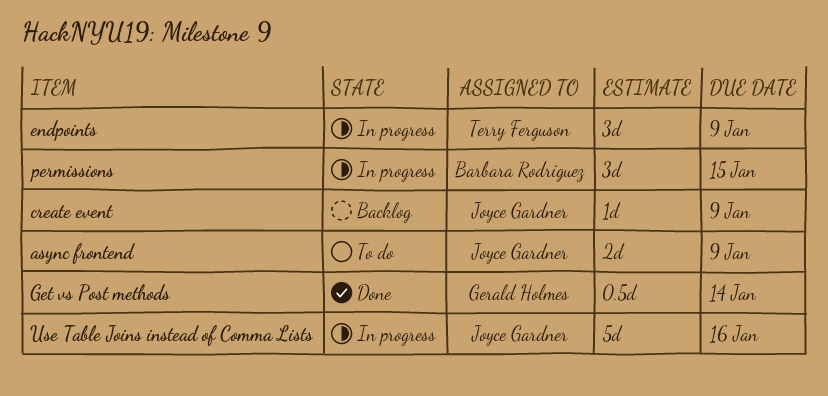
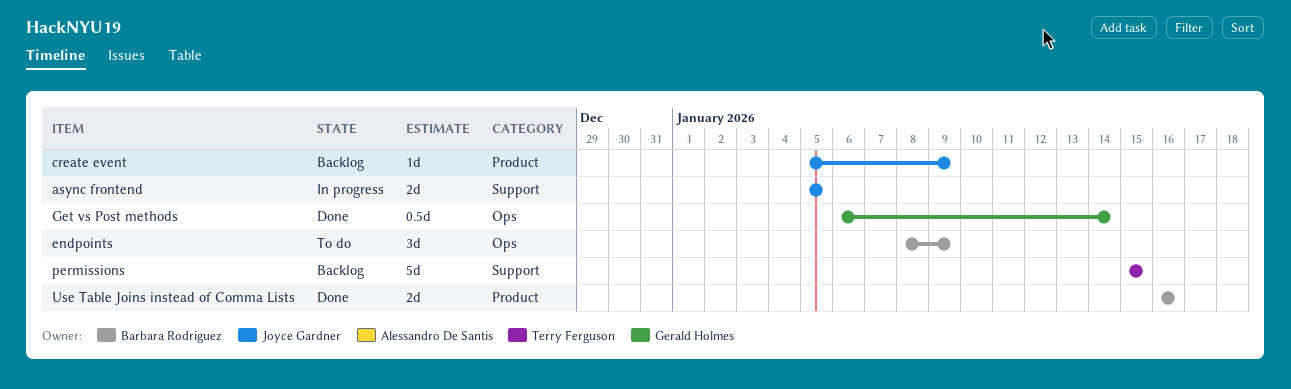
async frontend, status: To do -> In progress
async frontend, due: Jan 9 -> Jan 5
endpoints, status: In progress -> To do
endpoints, owner: Terry Ferguson -> Barbara Rodriguez
permissions, status: In progress -> Backlog
permissions, owner: Barbara Rodriguez -> Terry Ferguson
permissions, estimate: 3d -> 5d
Use Table Joins instead of Comma Lists, status: In progress -> Done
Use Table Joins instead of Comma Lists, owner: Joyce Gardner -> Barbara Rodriguez
Use Table Joins instead of Comma Lists, estimate: 5d -> 2d

